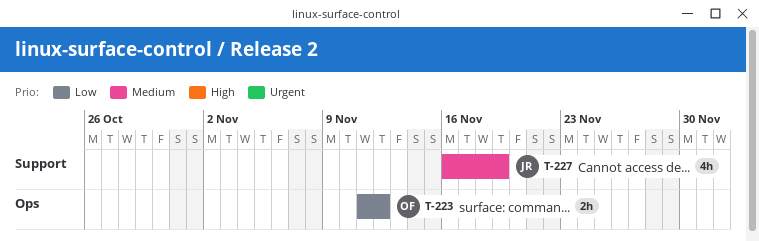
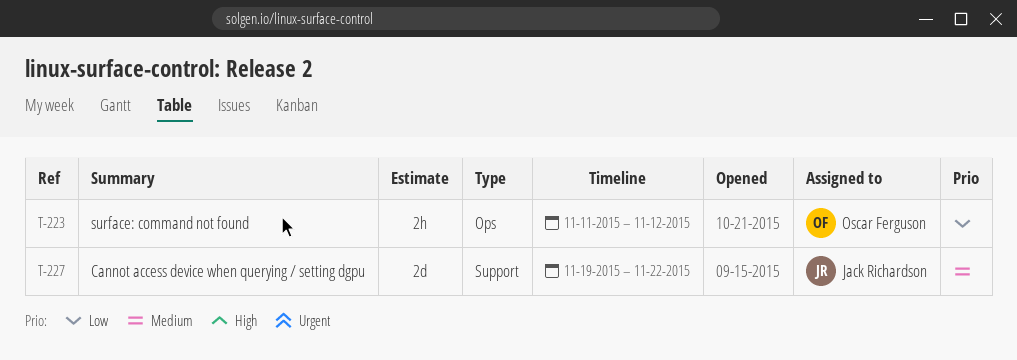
T-227, estimate: 4h -> 2d
T-227, start: Nov 16 -> Nov 19
T-227, due: Nov 19 -> Nov 22

